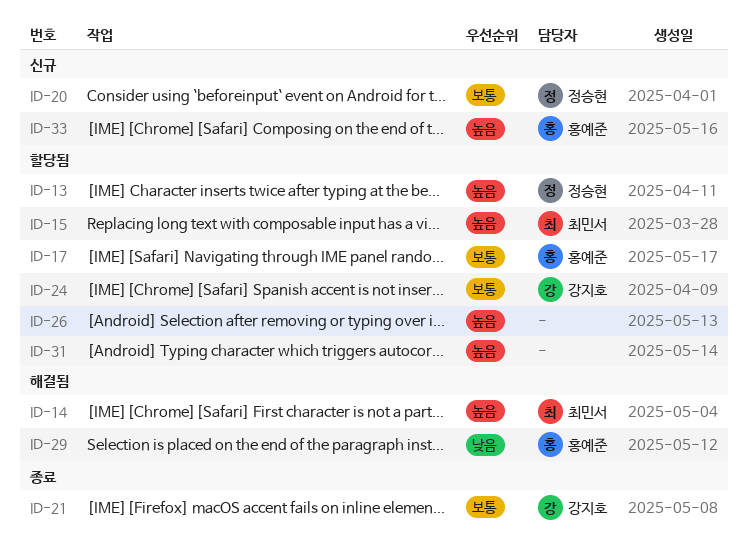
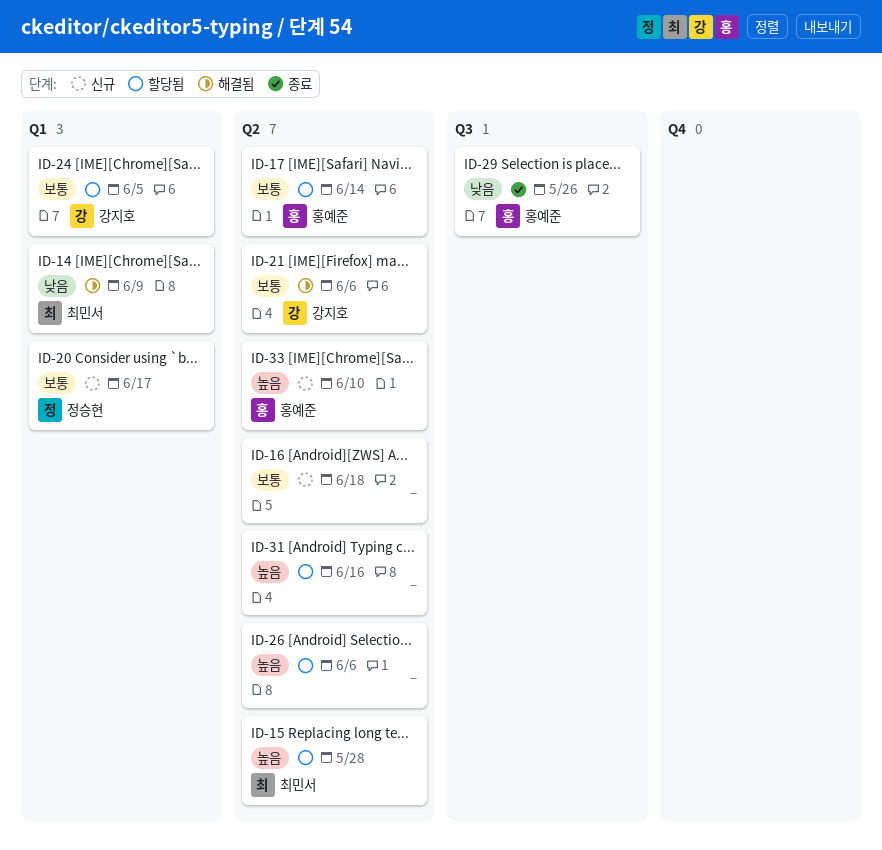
ID-13: present -> none
ID-14, priority: 높음 -> 낮음
ID-16: none -> present
ID-21, status: 종료 -> 해결됨
ID-29, status: 해결됨 -> 종료

